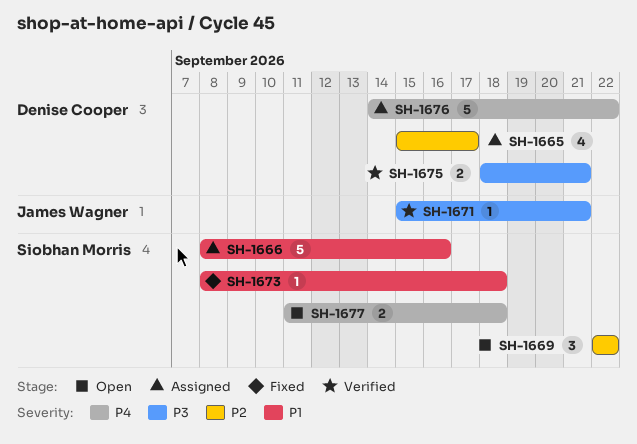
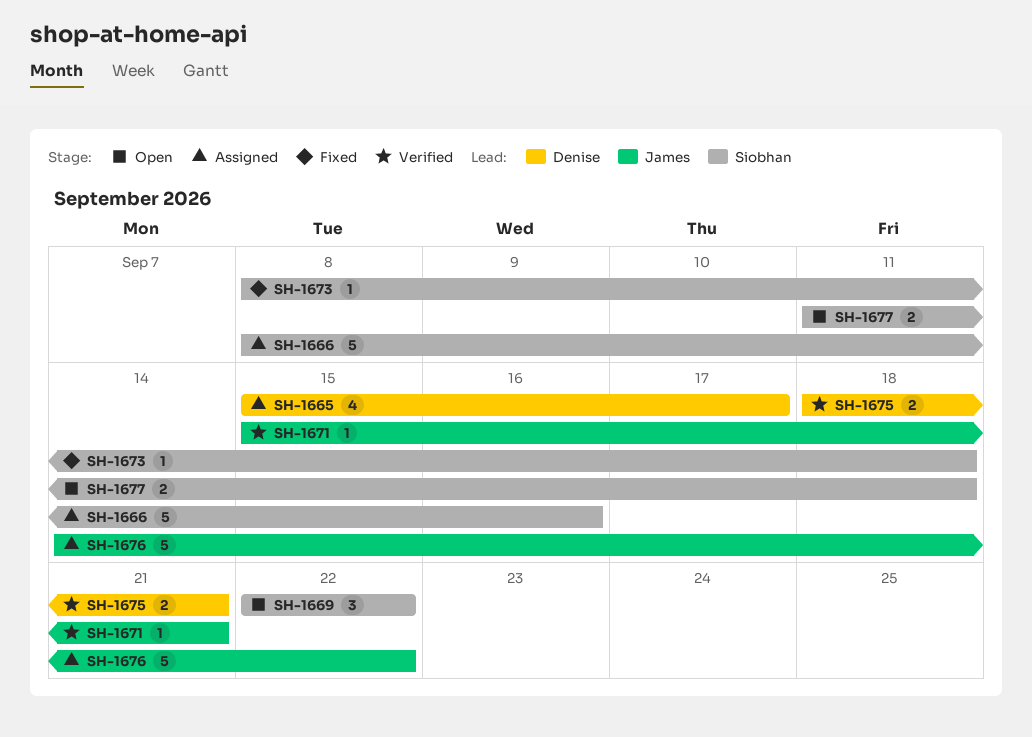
SH-1676, owner: Denise Cooper -> James Wagner

